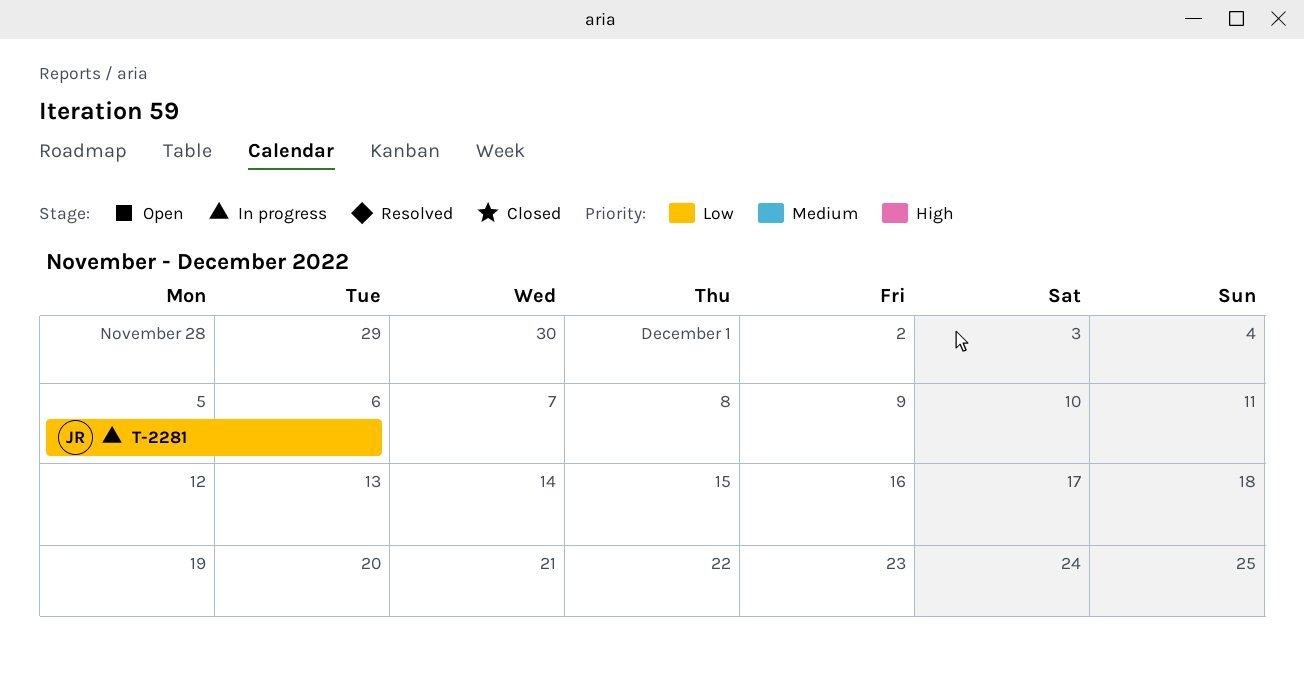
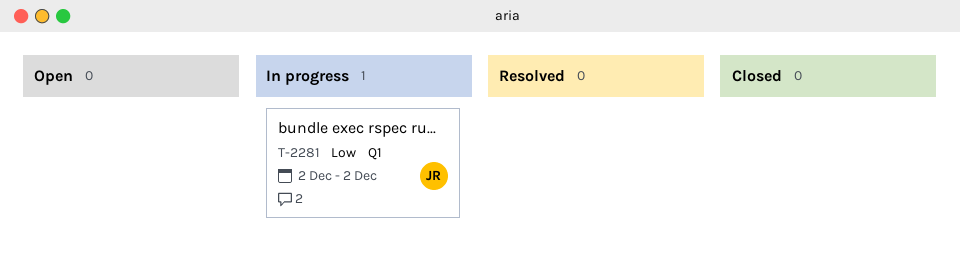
T-2281, start: Dec 5 -> Dec 2
T-2281, due: Dec 6 -> Dec 2

